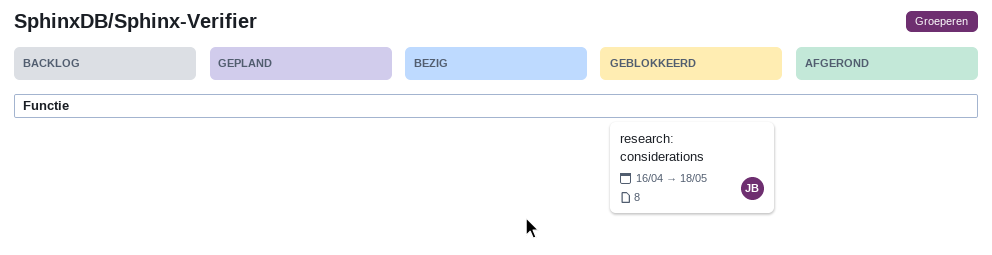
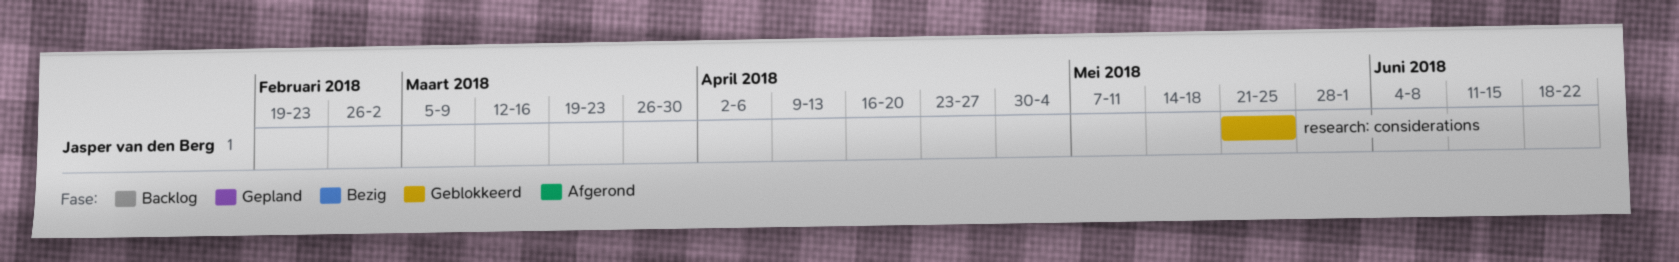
research: considerations, start: Apr 16 -> May 21
research: considerations, due: May 18 -> May 25

